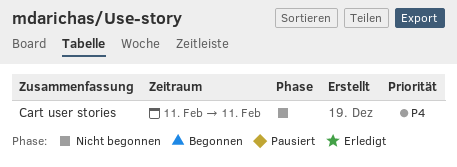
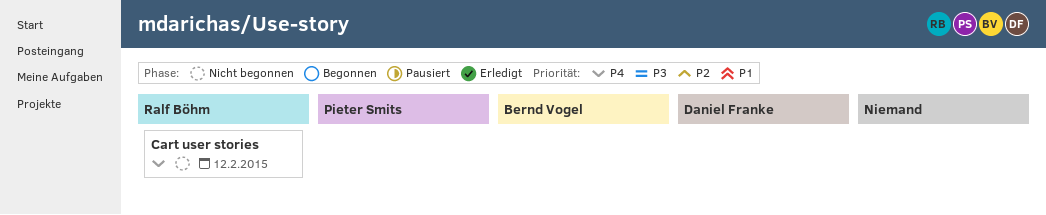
Cart user stories, due: Feb 11 -> Feb 12

